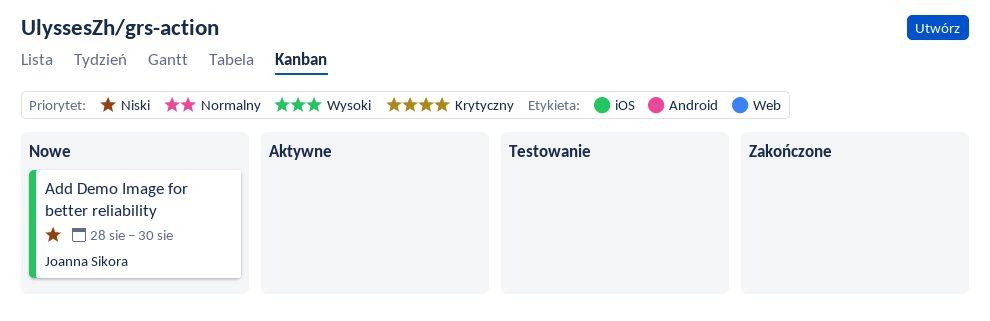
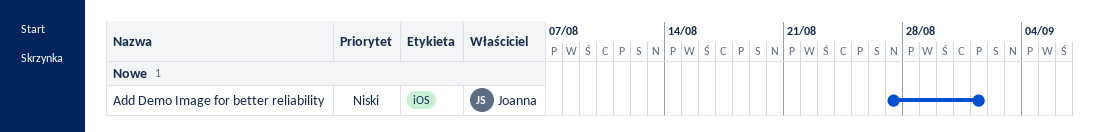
Add Demo Image for better reliability, start: Aug 28 -> Aug 27
Add Demo Image for better reliability, due: Aug 30 -> Sep 1

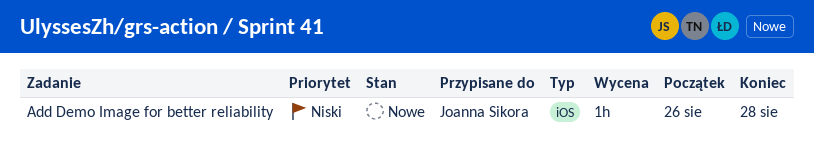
Add Demo Image for better reliability, start: Aug 27 -> Aug 26
Add Demo Image for better reliability, due: Sep 1 -> Aug 28

